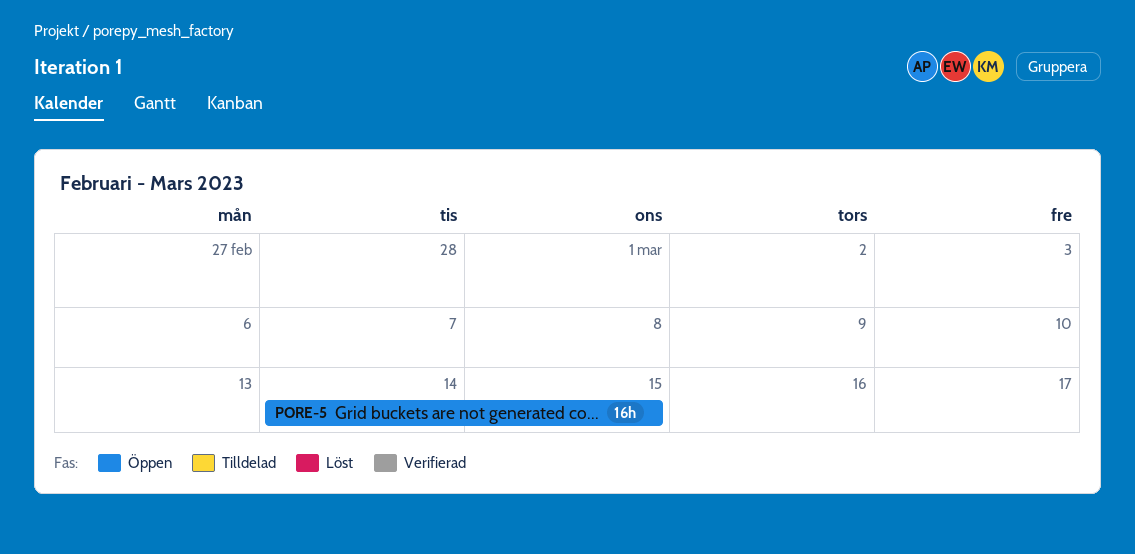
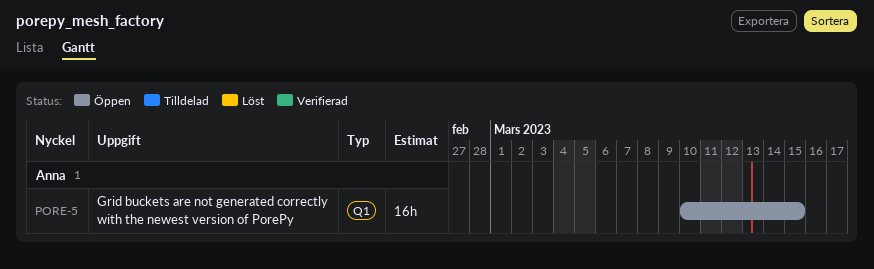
PORE-5, start: Mar 14 -> Mar 10

